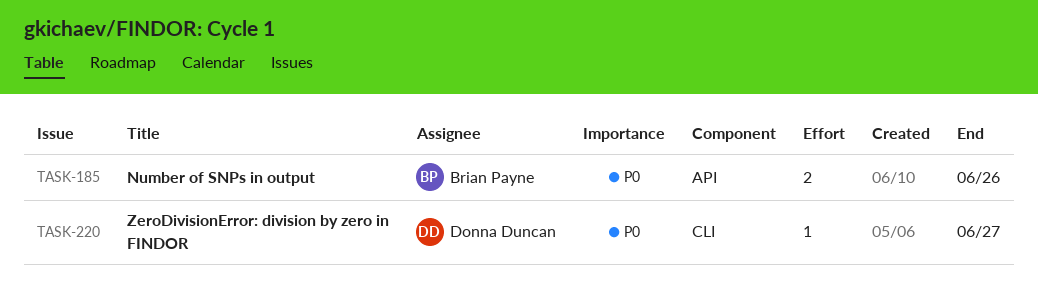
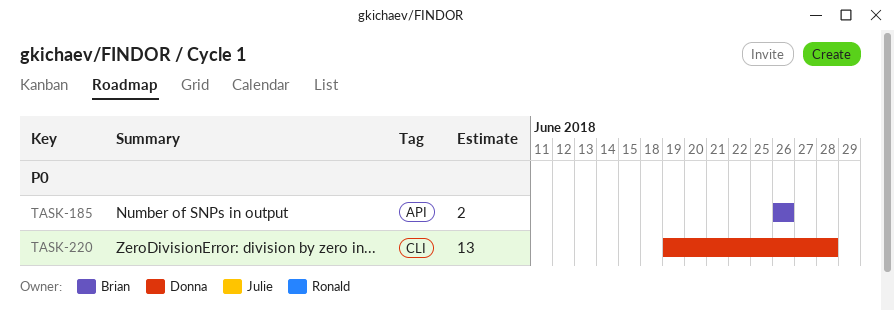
TASK-220, estimate: 1 -> 13
TASK-220, due: Jun 27 -> Jun 28

